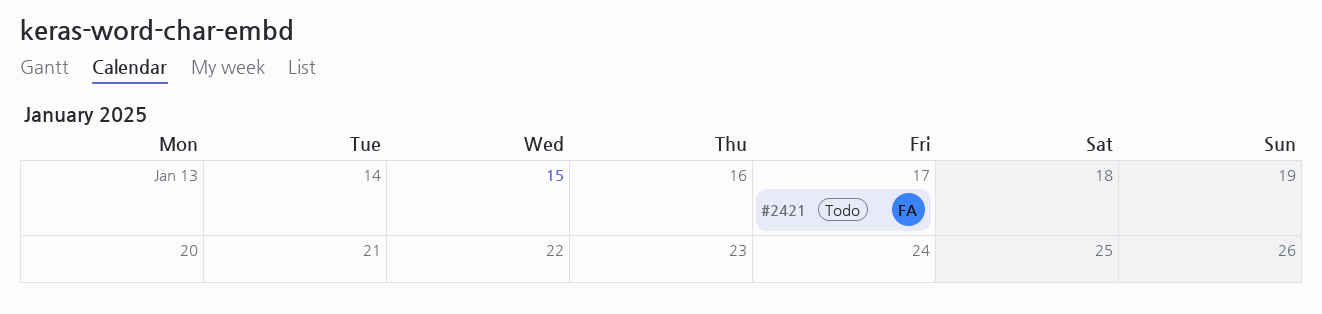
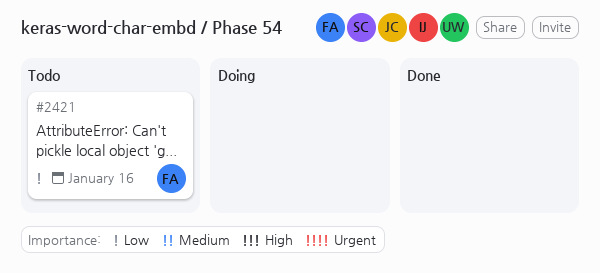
#2421, due: Jan 17 -> Jan 16

